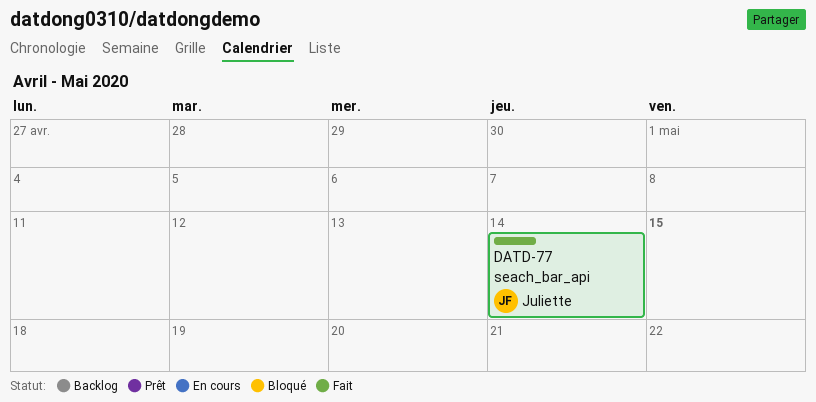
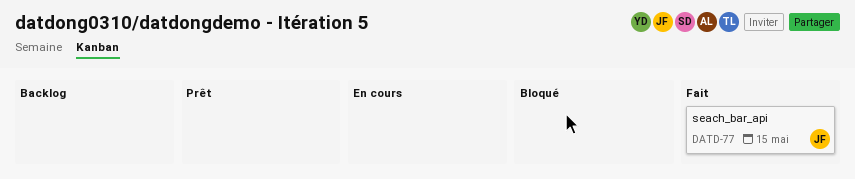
DATD-77, due: May 14 -> May 15

